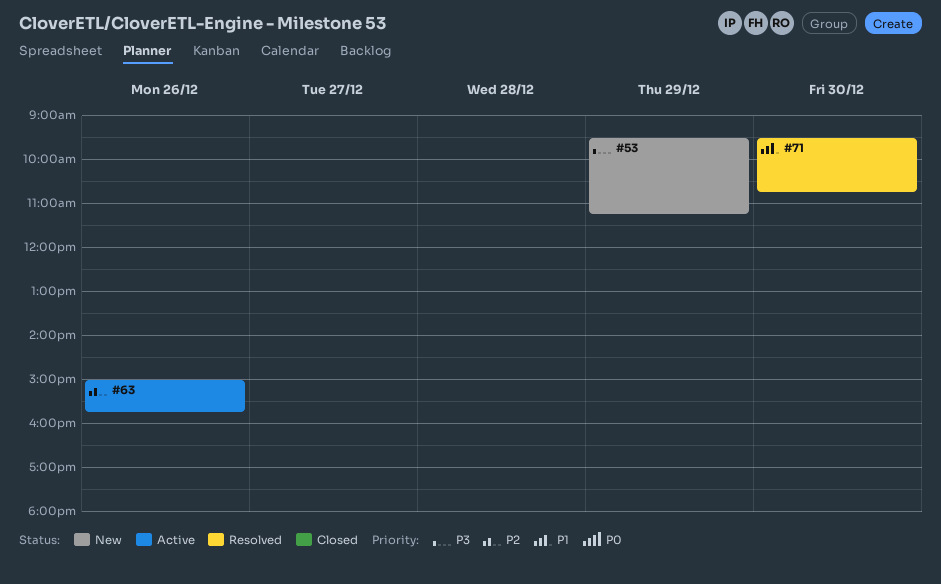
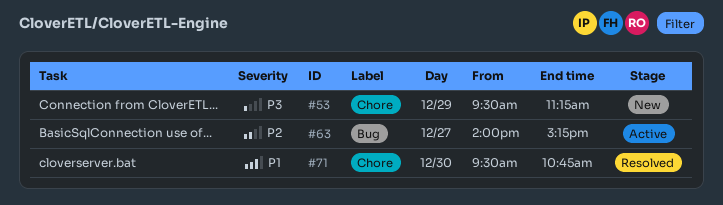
#63, day: Dec 26 -> Dec 27
#63, begins: 15:00 -> 14:00
#63, ends: 15:45 -> 15:15

